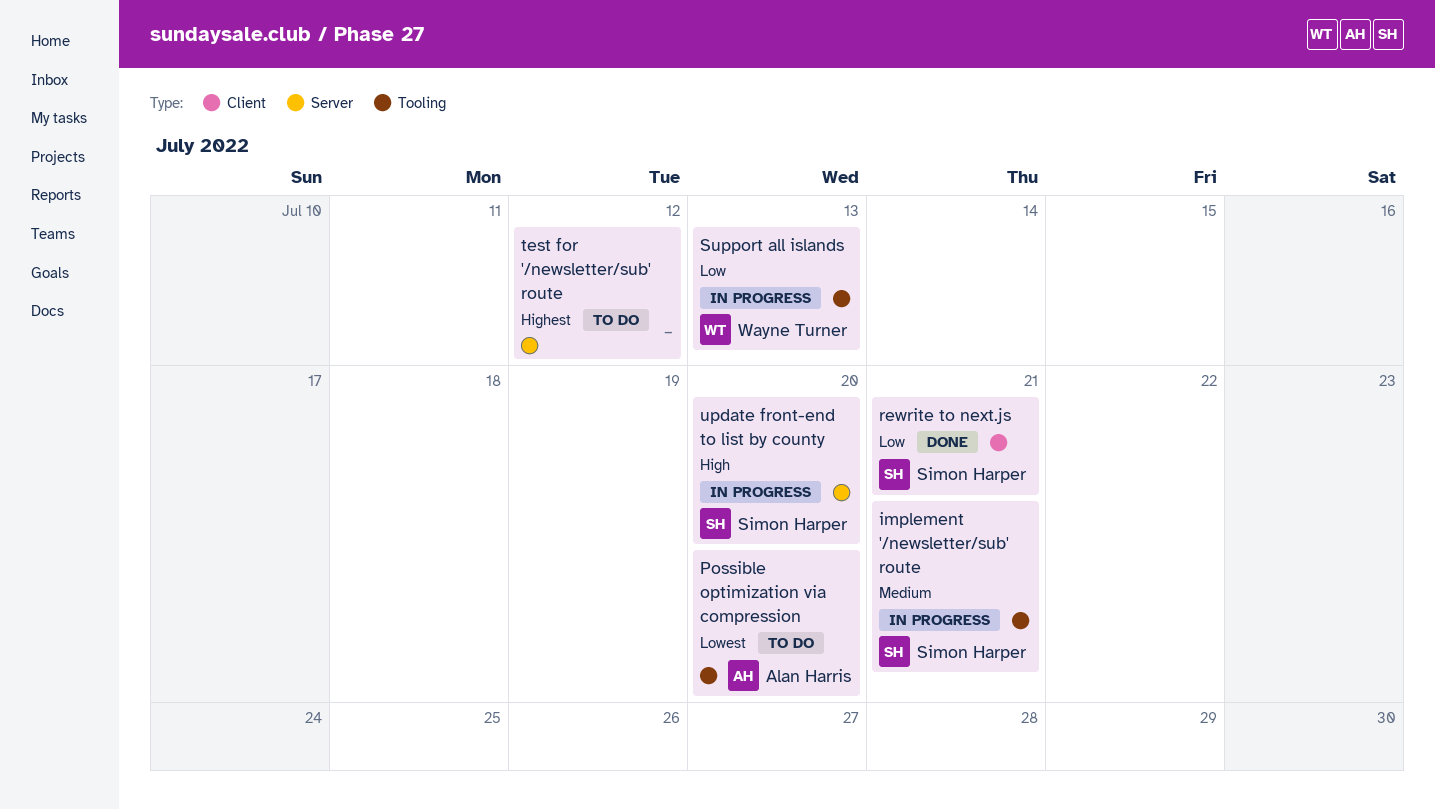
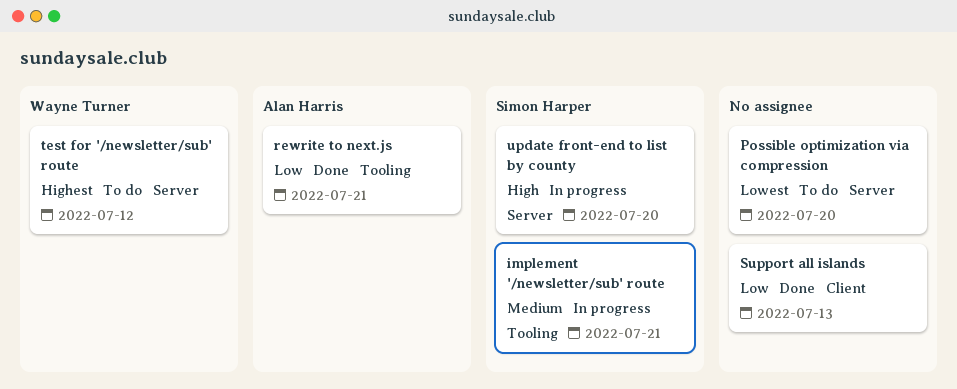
Possible optimization via compression, owner: Alan Harris -> none
Possible optimization via compression, label: Tooling -> Server
rewrite to next.js, owner: Simon Harper -> Alan Harris
rewrite to next.js, label: Client -> Tooling
Support all islands, status: In progress -> Done
Support all islands, owner: Wayne Turner -> none
Support all islands, label: Tooling -> Client
test for '/newsletter/sub' route, owner: none -> Wayne Turner

